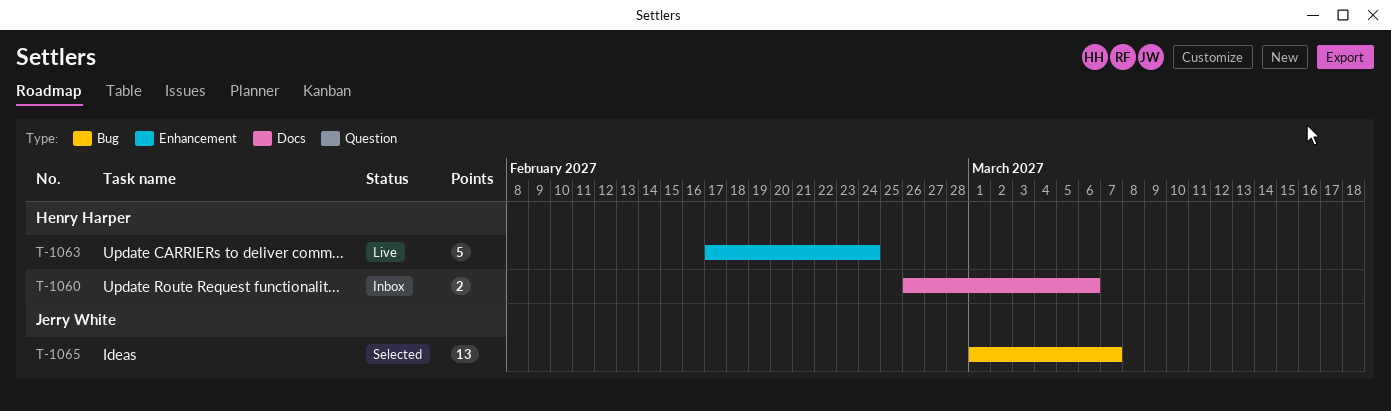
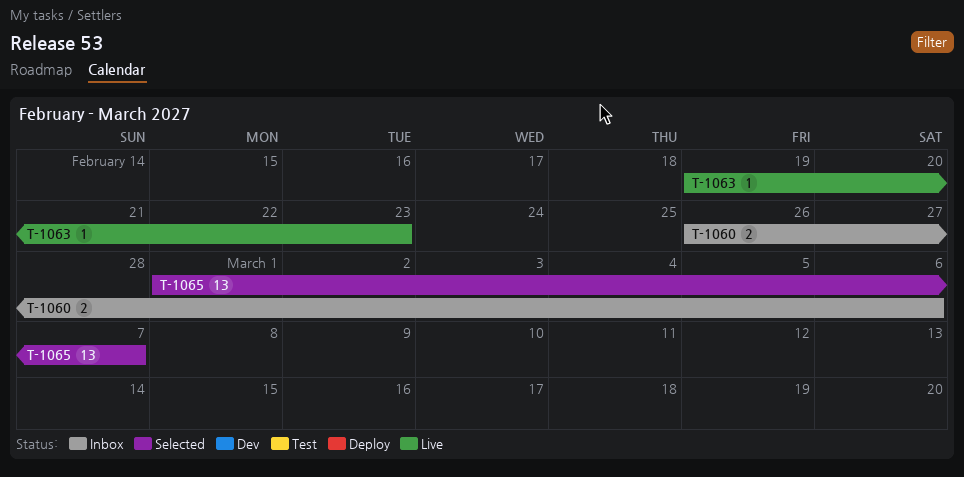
T-1063, estimate: 5 -> 1
T-1063, start: Feb 17 -> Feb 19
T-1063, due: Feb 24 -> Feb 23

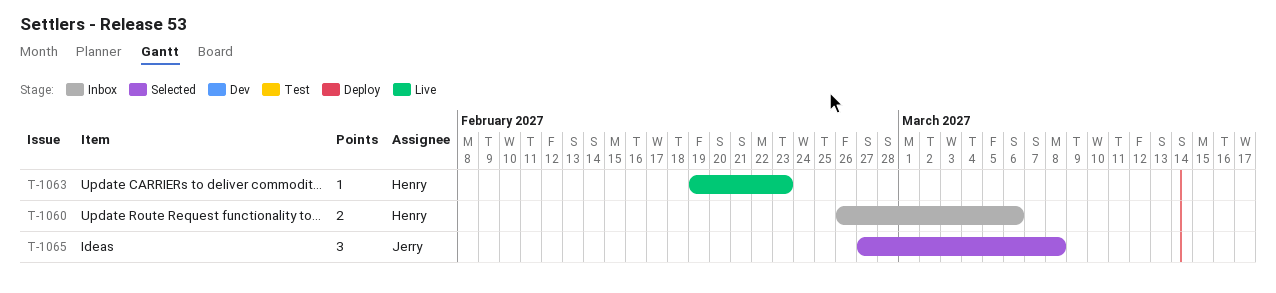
T-1065, estimate: 13 -> 3
T-1065, start: Mar 1 -> Feb 27
T-1065, due: Mar 7 -> Mar 8

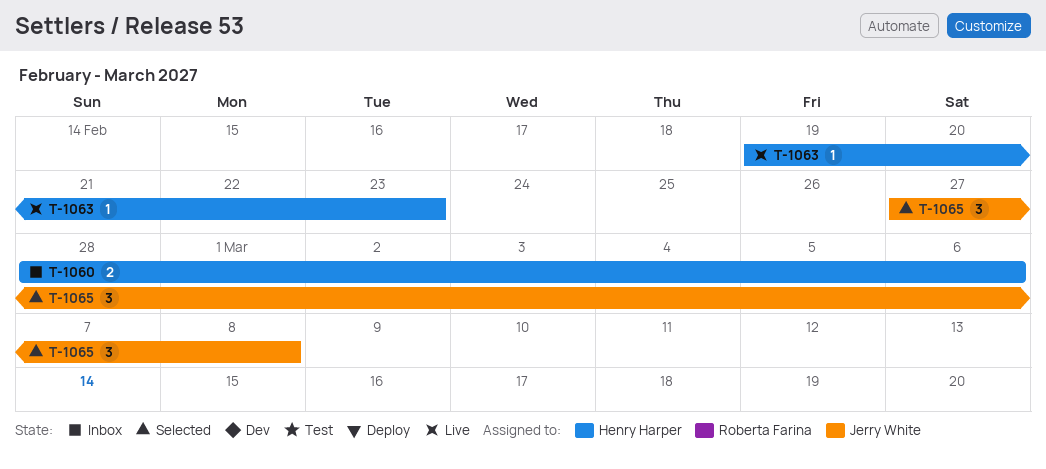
T-1060, start: Feb 26 -> Feb 28

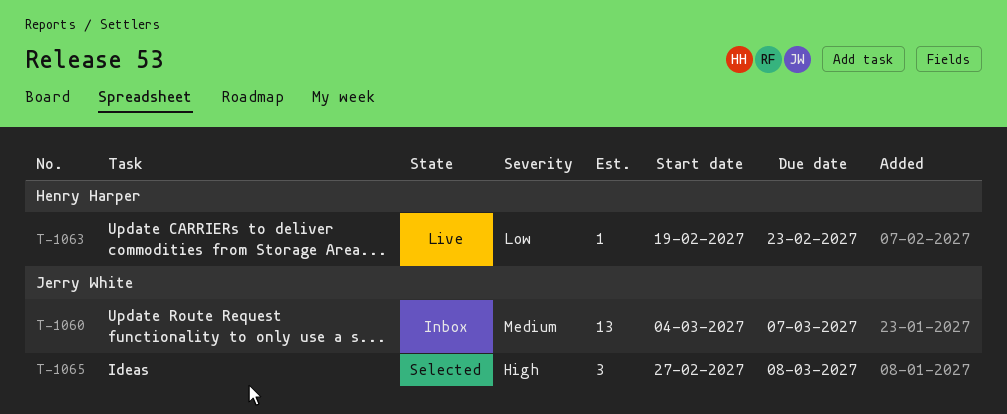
T-1060, owner: Henry Harper -> Jerry White
T-1060, estimate: 2 -> 13
T-1060, start: Feb 28 -> Mar 4
T-1060, due: Mar 6 -> Mar 7

